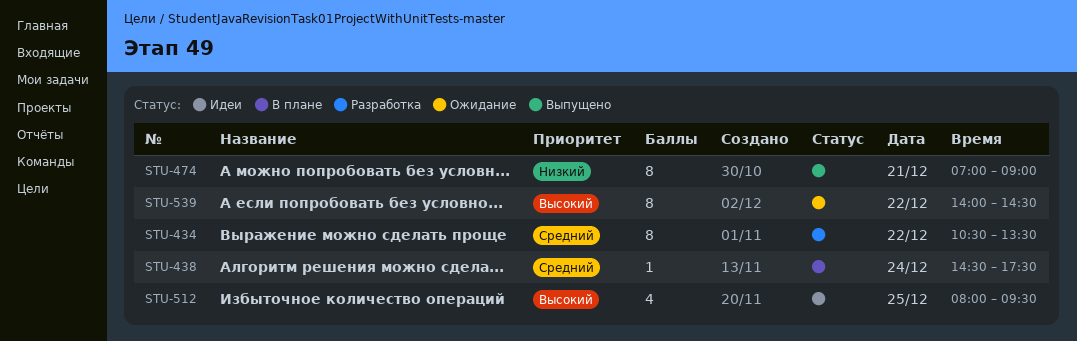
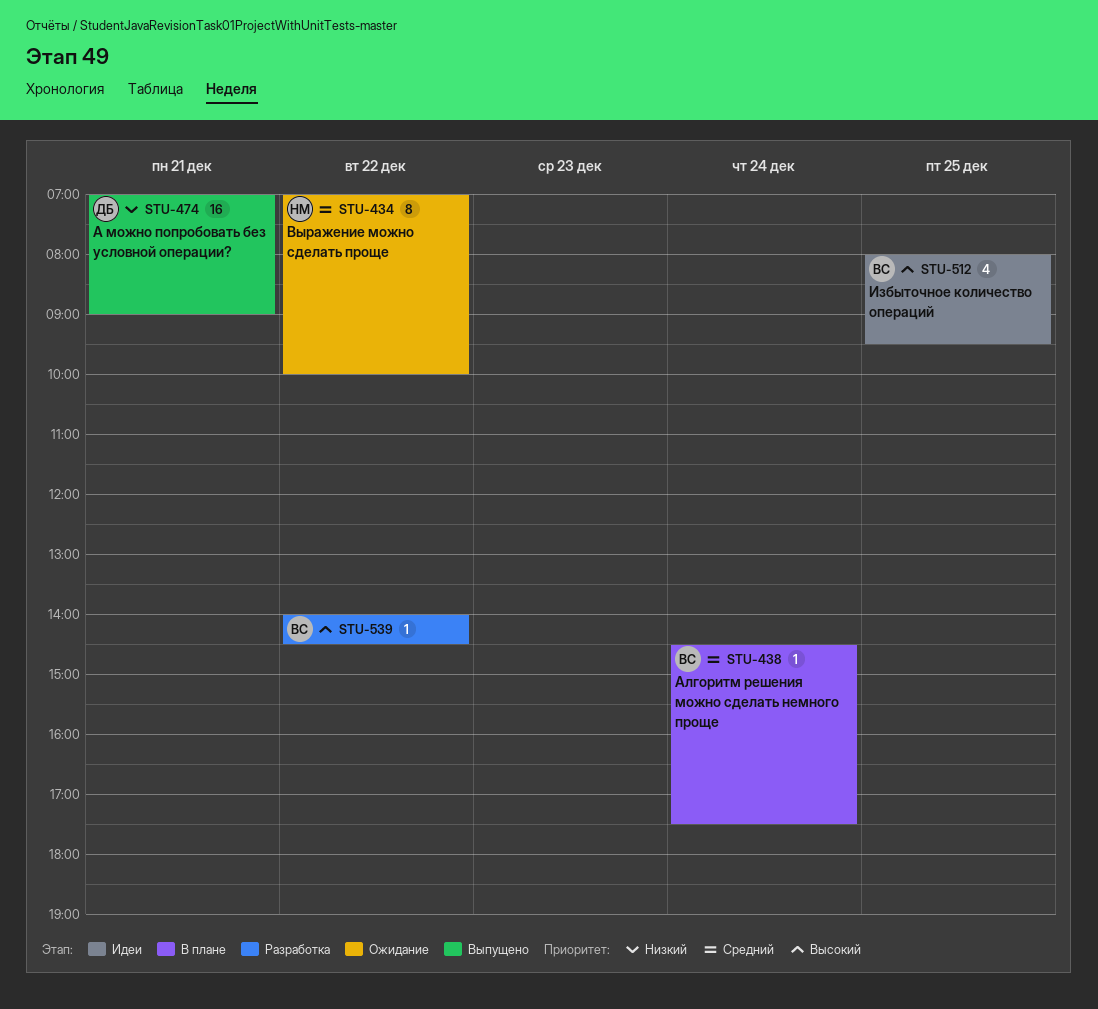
STU-434, status: Разработка -> Ожидание
STU-434, begins: 10:30 -> 07:00
STU-434, ends: 13:30 -> 10:00
STU-474, estimate: 8 -> 16
STU-539, status: Ожидание -> Разработка
STU-539, estimate: 8 -> 1

